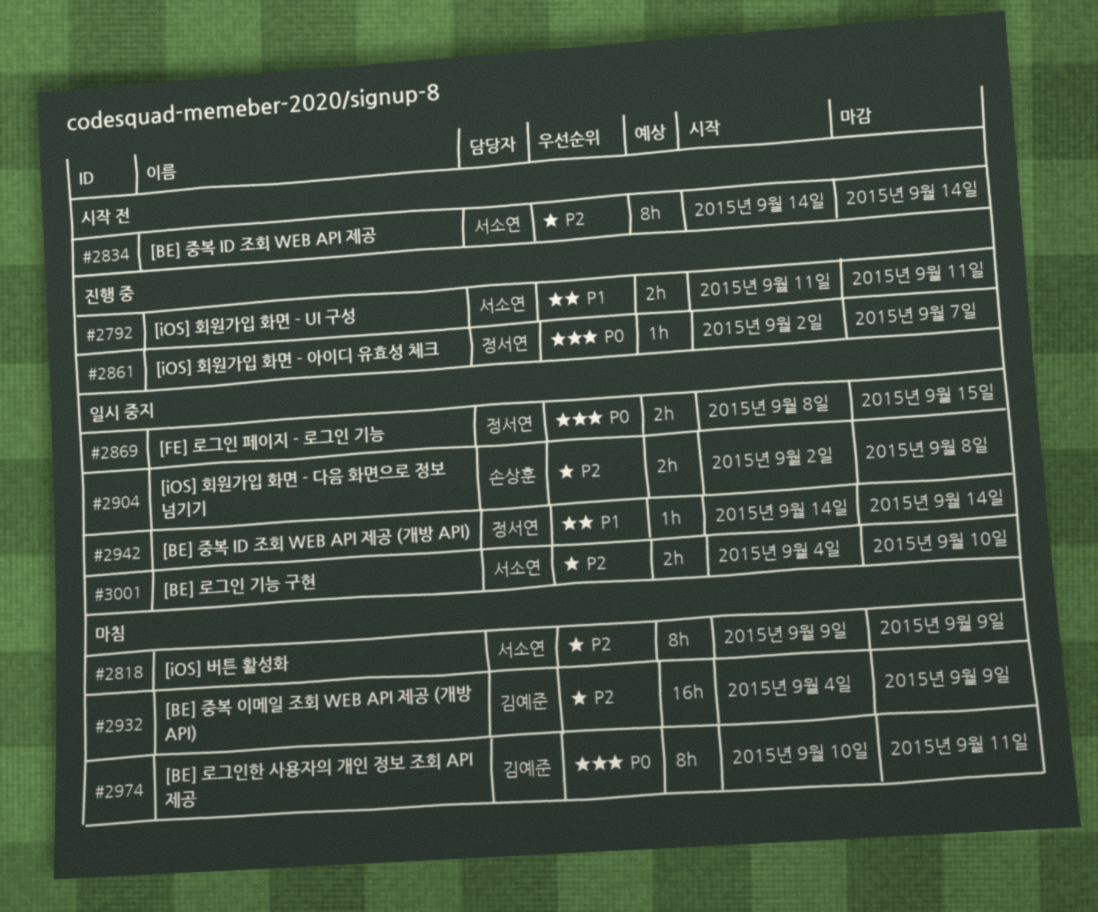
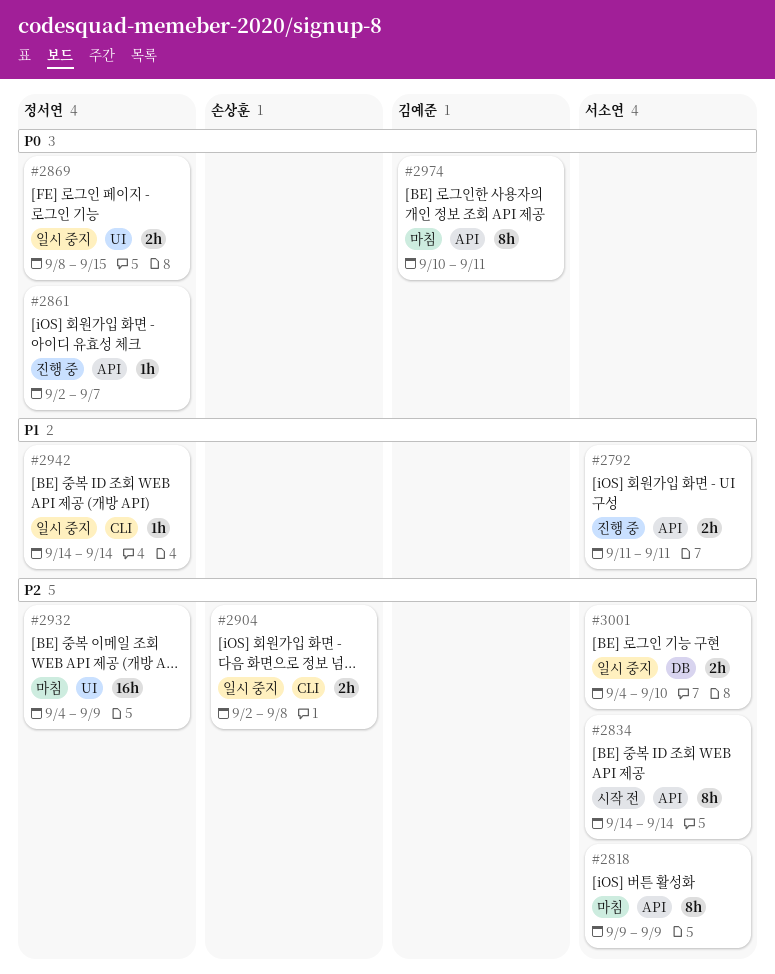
#2932, owner: 김예준 -> 정서연

